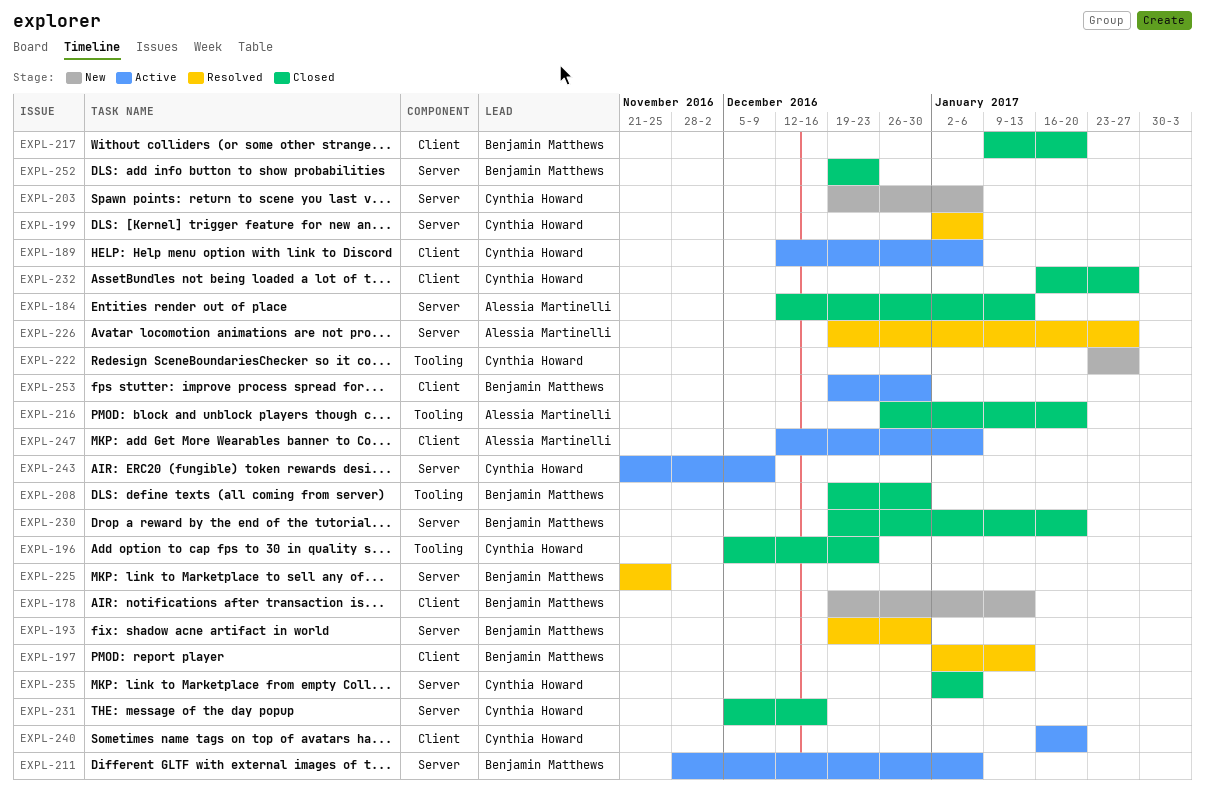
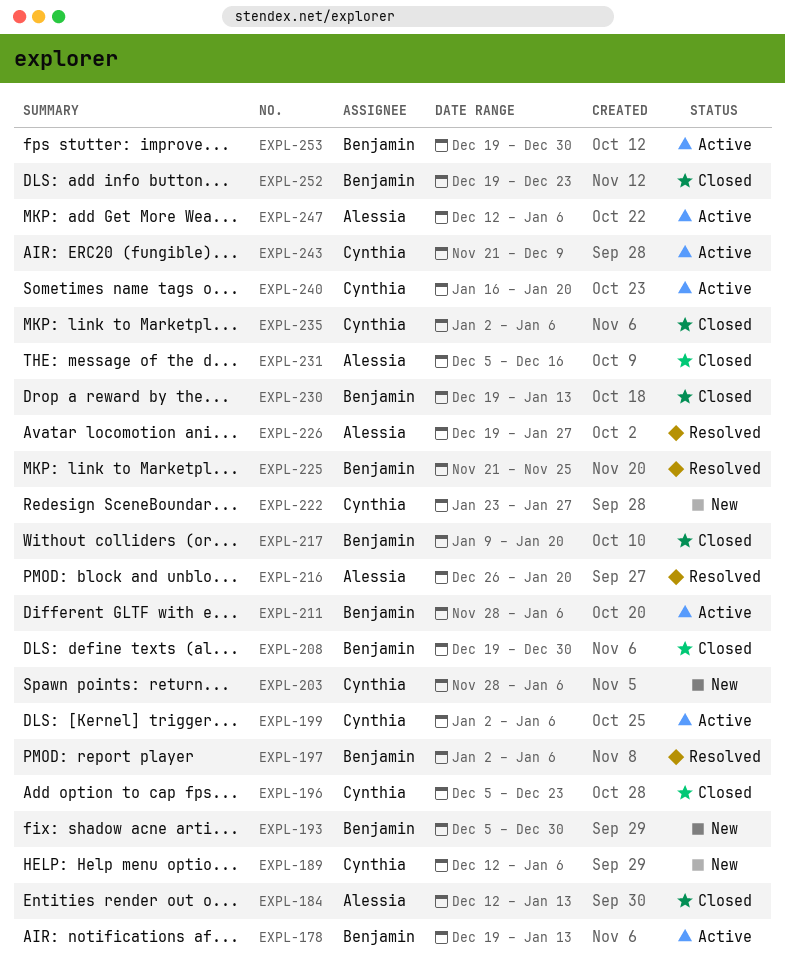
EXPL-178, status: New -> Active
EXPL-189, status: Active -> New
EXPL-193, status: Resolved -> New
EXPL-193, start: Dec 19 -> Dec 5
EXPL-197, due: Jan 13 -> Jan 6
EXPL-199, status: Resolved -> Active
EXPL-203, start: Dec 19 -> Nov 28
EXPL-216, status: Closed -> Resolved
EXPL-230, due: Jan 20 -> Jan 13
EXPL-231, owner: Cynthia Howard -> Alessia Martinelli
EXPL-232: present -> none

